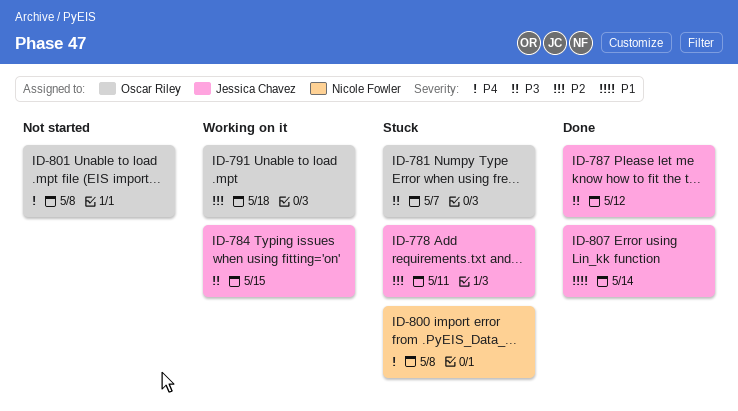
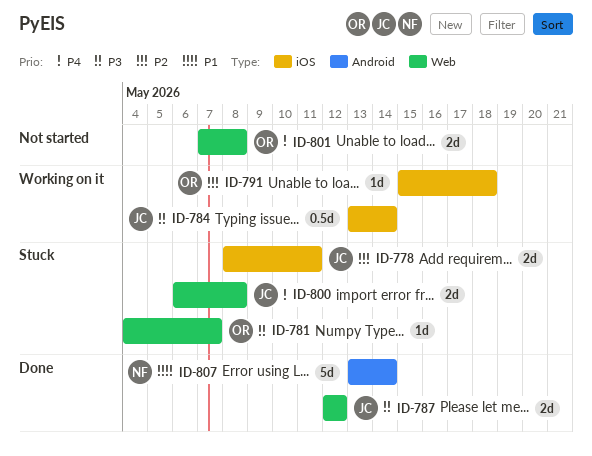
ID-784, due: May 15 -> May 14
ID-800, owner: Nicole Fowler -> Jessica Chavez
ID-807, owner: Jessica Chavez -> Nicole Fowler

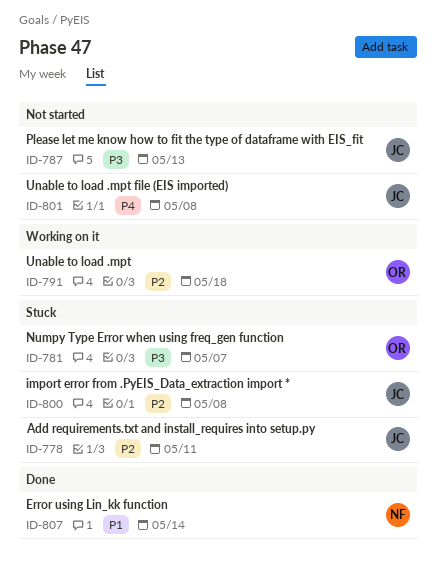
ID-784: present -> none
ID-787, status: Done -> Not started
ID-787, due: May 12 -> May 13
ID-800, priority: P4 -> P2
ID-801, owner: OR -> JC

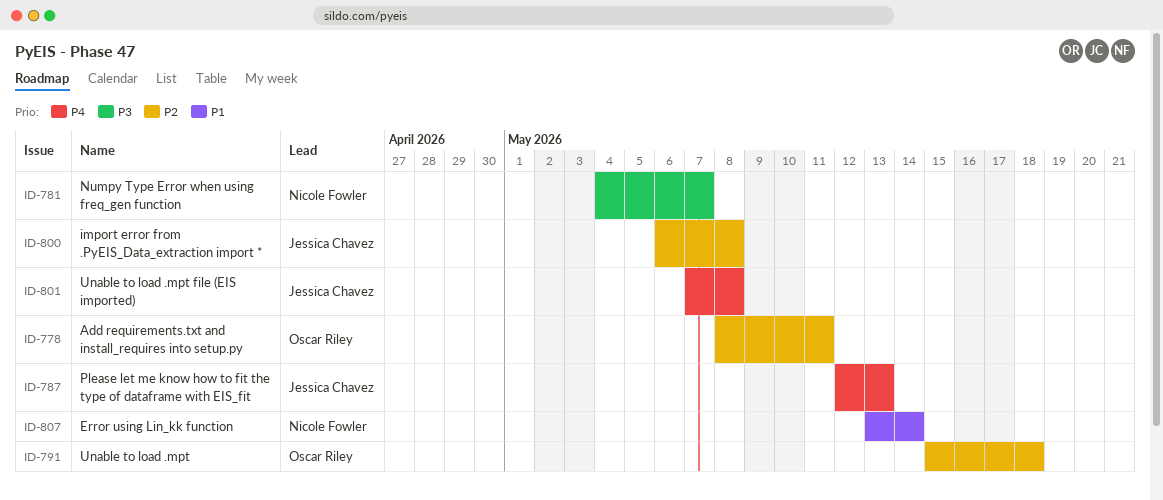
ID-778, owner: Jessica Chavez -> Oscar Riley
ID-781, owner: Oscar Riley -> Nicole Fowler
ID-787, priority: P3 -> P4

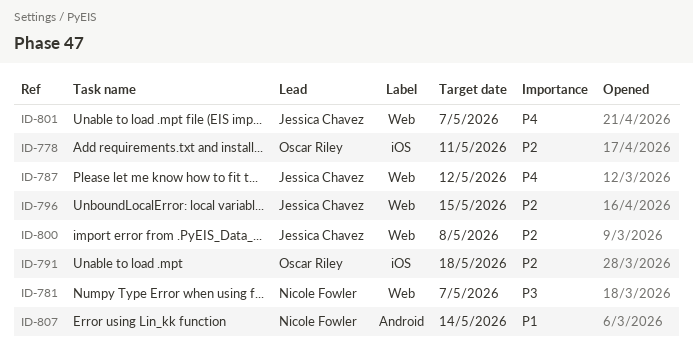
ID-787, due: May 13 -> May 12
ID-796: none -> present
ID-801, due: May 8 -> May 7

